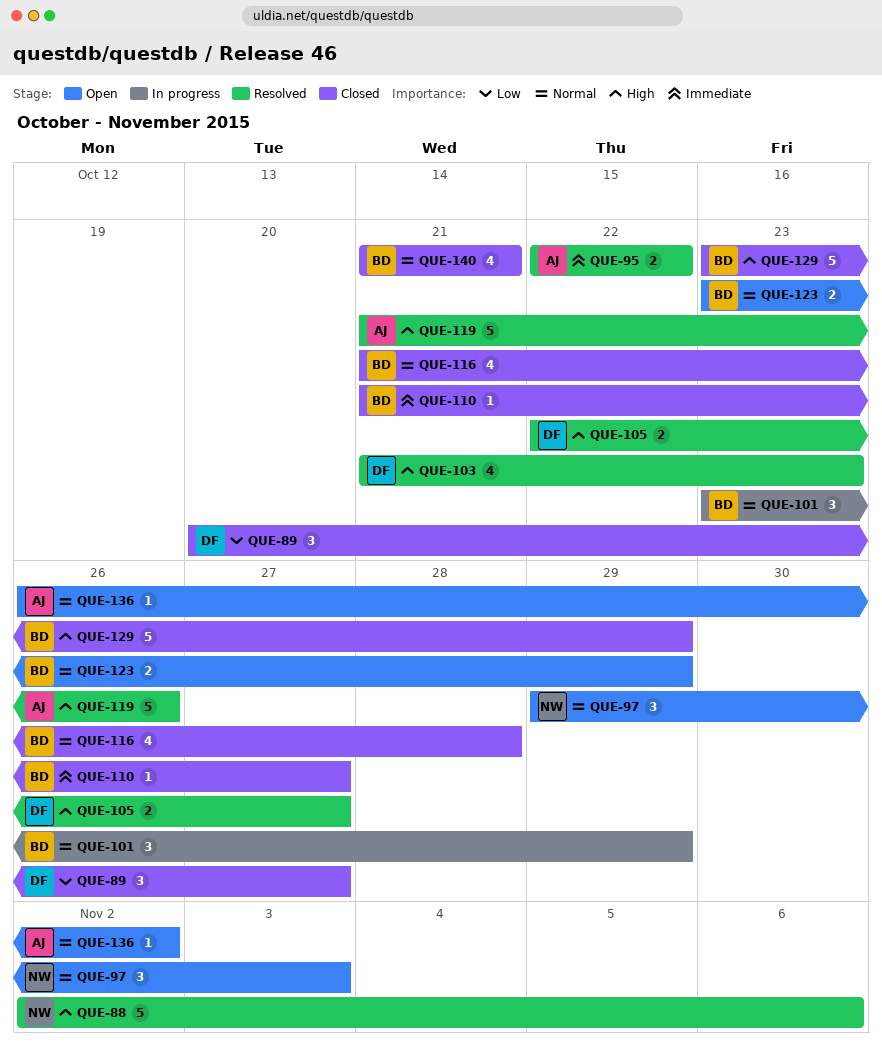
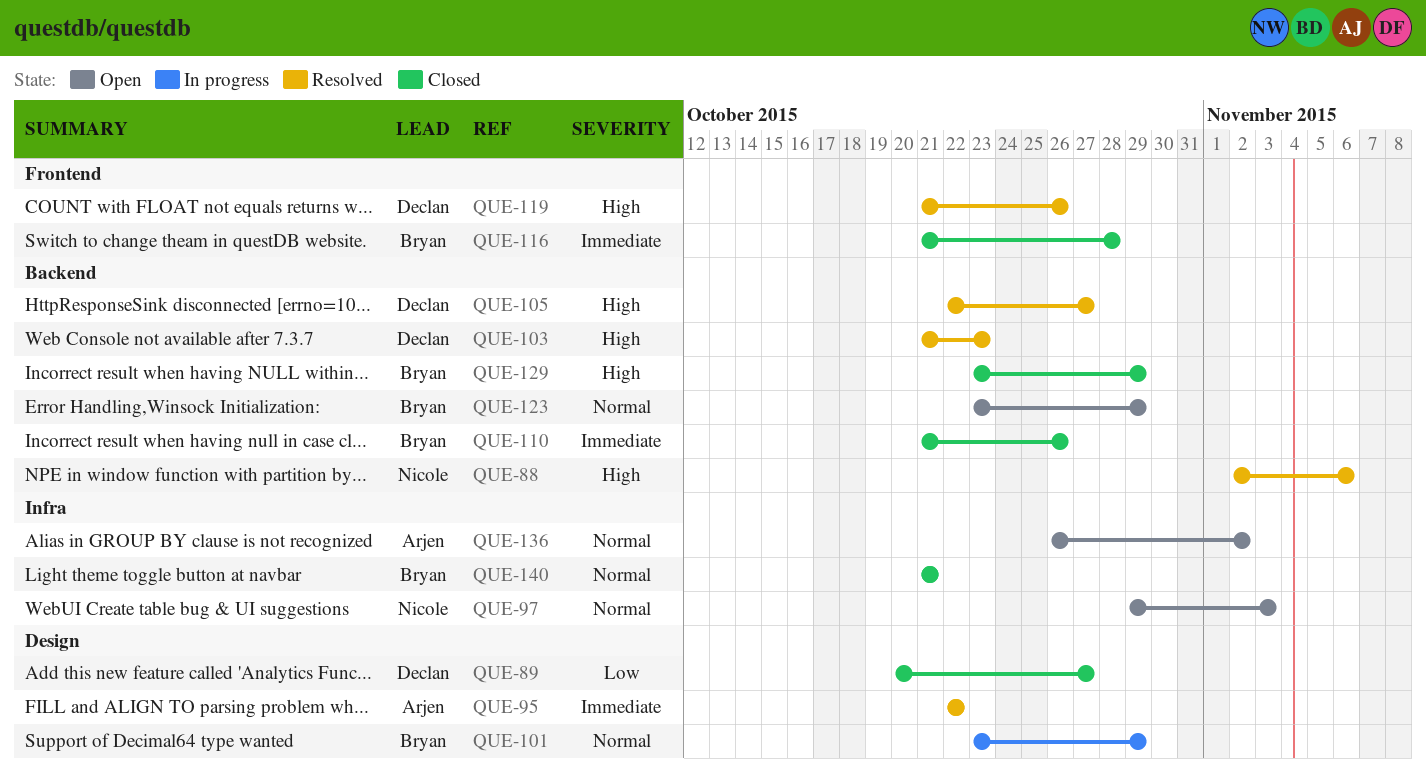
QUE-110, due: Oct 27 -> Oct 26
QUE-116, priority: Normal -> Immediate
QUE-119, owner: Arjen -> Declan

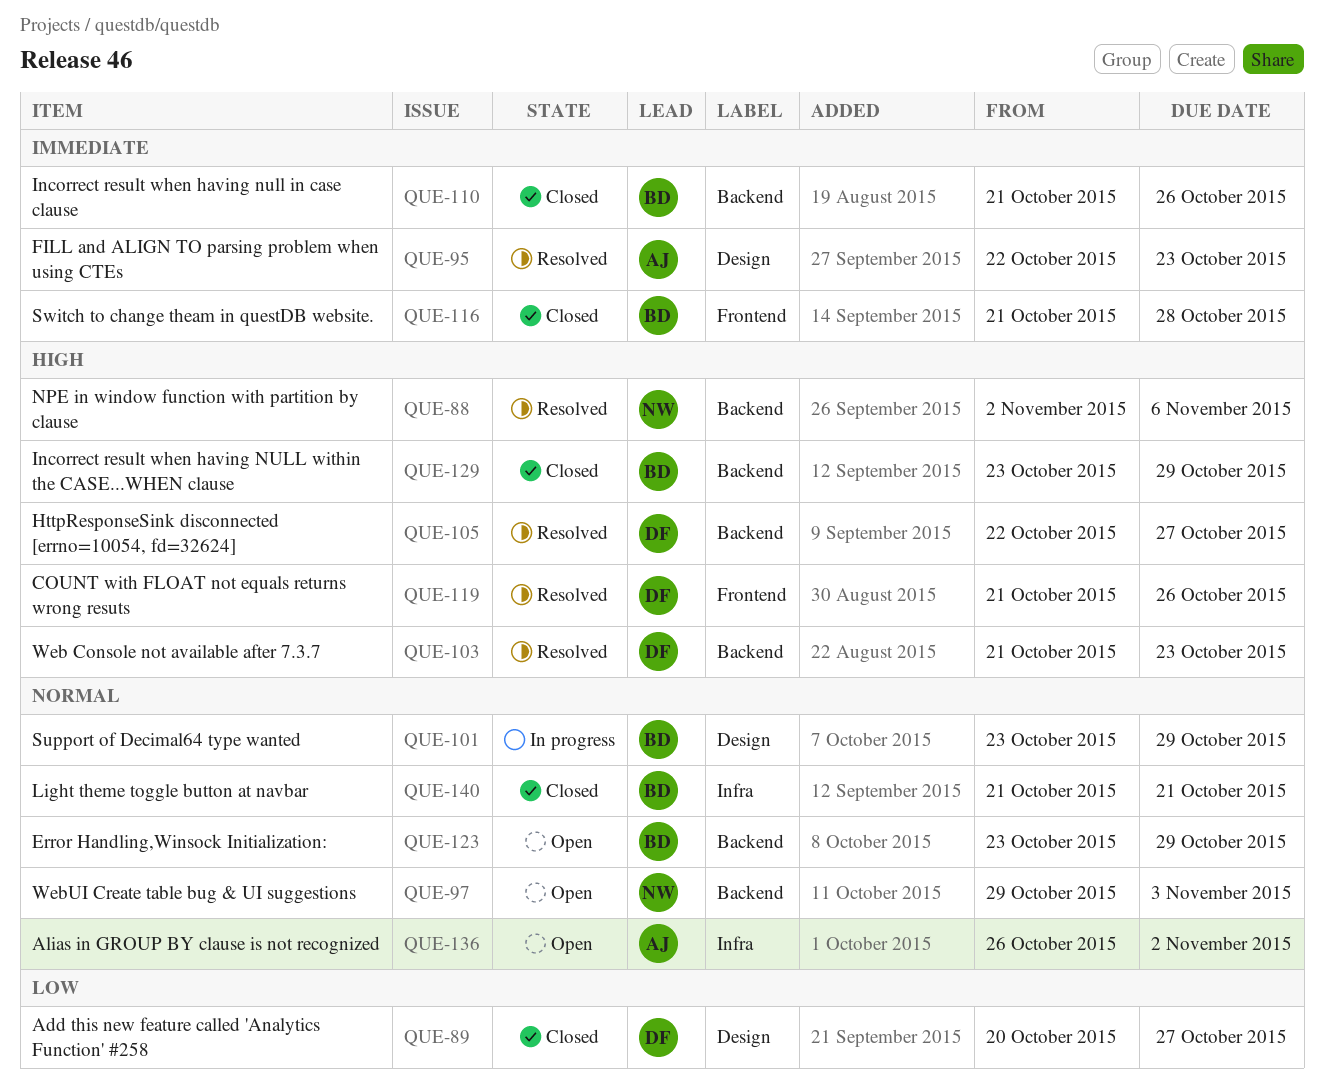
QUE-95, due: Oct 22 -> Oct 23
QUE-97, label: Infra -> Backend

